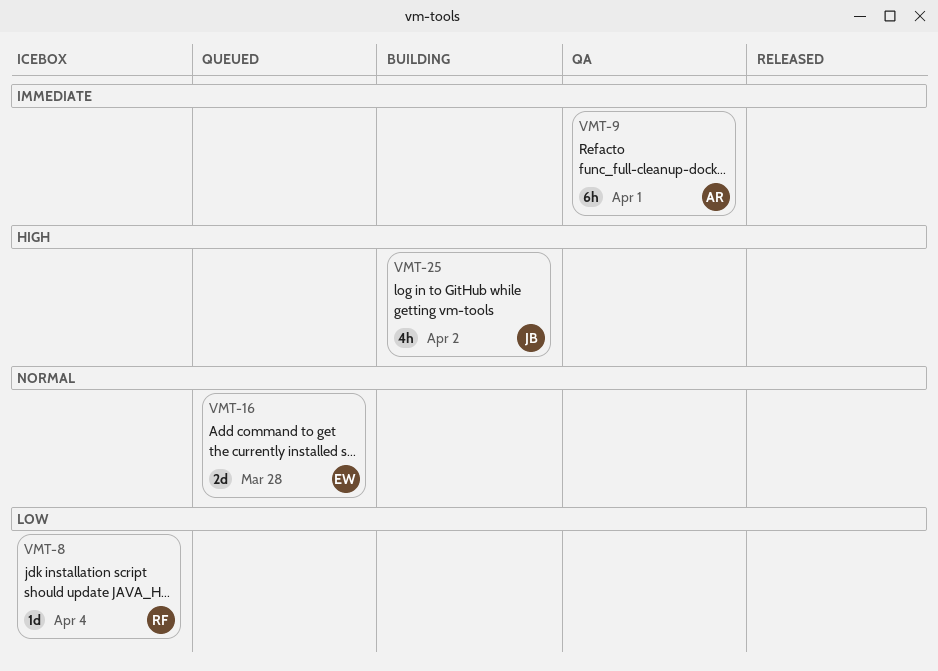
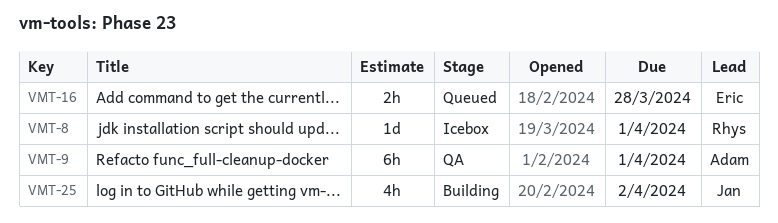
VMT-8, due: Apr 4 -> Apr 1
VMT-16, estimate: 2d -> 2h

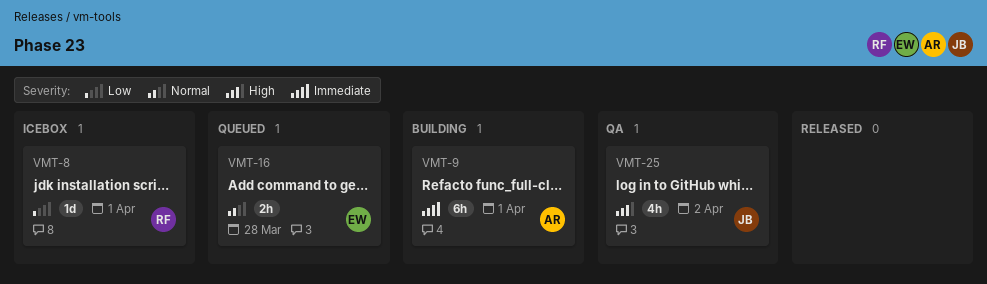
VMT-9, status: QA -> Building
VMT-25, status: Building -> QA

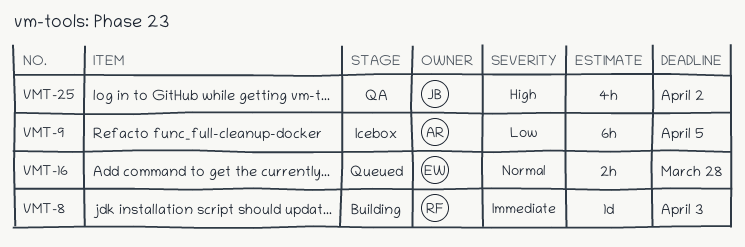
VMT-8, status: Icebox -> Building
VMT-8, priority: Low -> Immediate
VMT-8, due: Apr 1 -> Apr 3
VMT-9, status: Building -> Icebox
VMT-9, priority: Immediate -> Low
VMT-9, due: Apr 1 -> Apr 5

